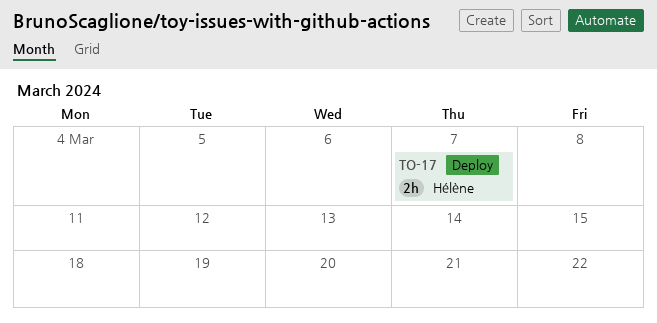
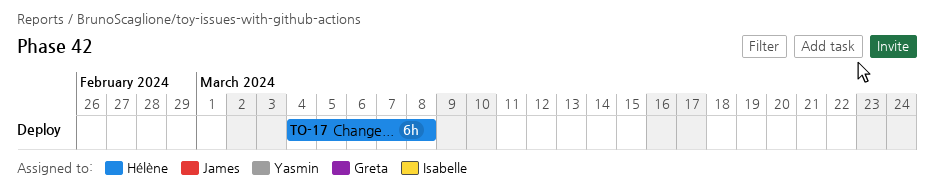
TO-17, estimate: 2h -> 6h
TO-17, due: Mar 7 -> Mar 8

